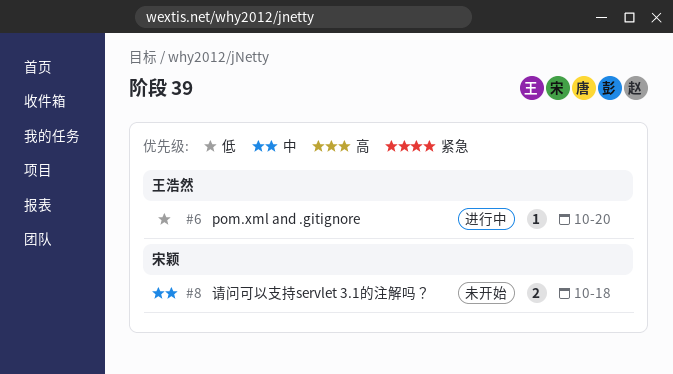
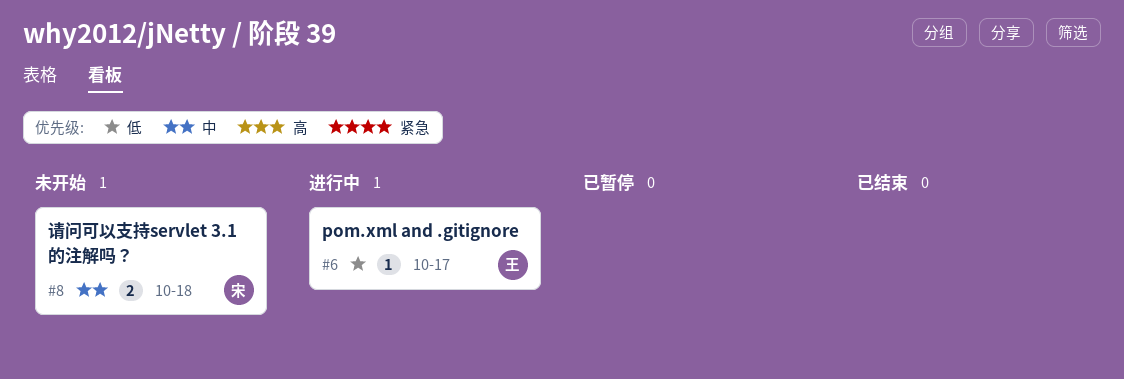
#6, due: Oct 20 -> Oct 17

